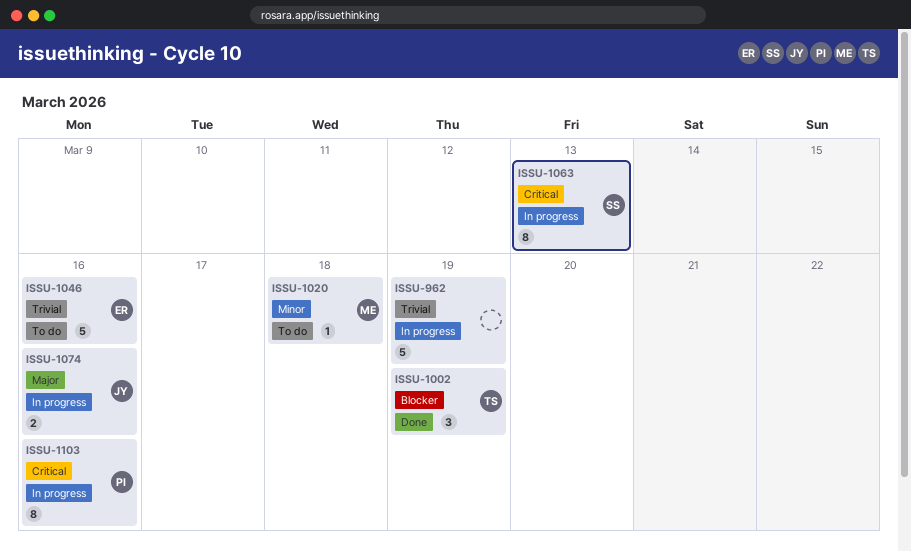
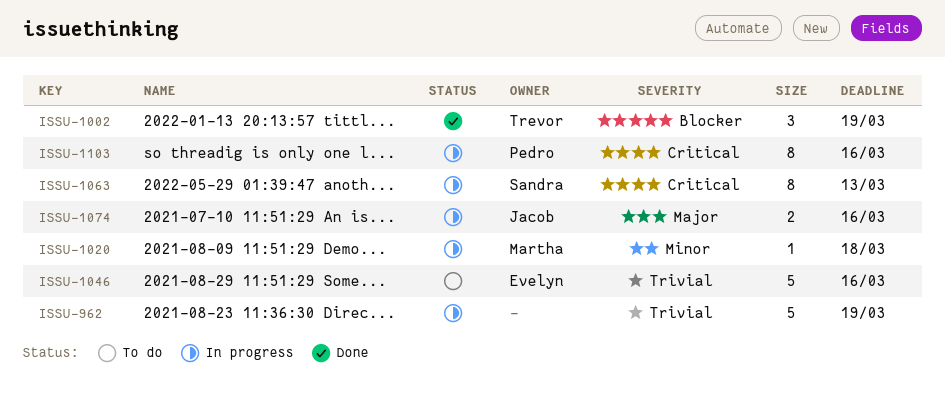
ISSU-1020, status: To do -> In progress

